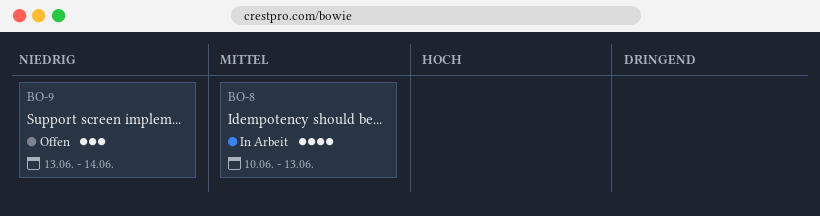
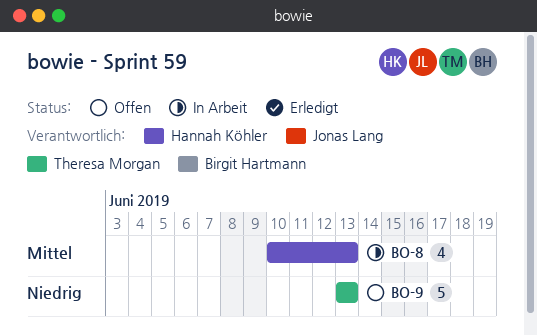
BO-9, estimate: 3 -> 5
BO-9, due: Jun 14 -> Jun 13

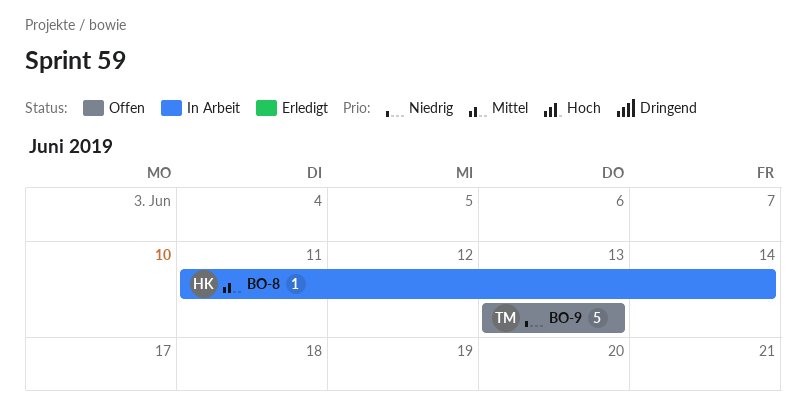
BO-8, estimate: 4 -> 1
BO-8, start: Jun 10 -> Jun 11
BO-8, due: Jun 13 -> Jun 14

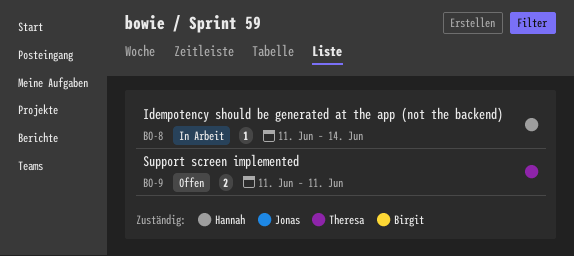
BO-9, estimate: 5 -> 2
BO-9, start: Jun 13 -> Jun 11
BO-9, due: Jun 13 -> Jun 11

